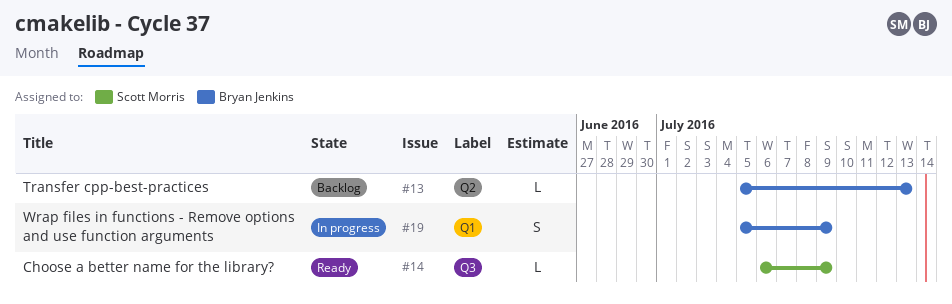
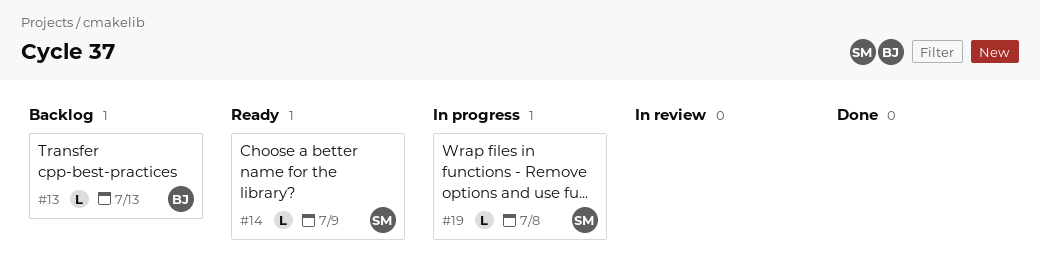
#19, owner: Bryan Jenkins -> Scott Morris
#19, estimate: S -> L
#19, due: Jul 9 -> Jul 8

